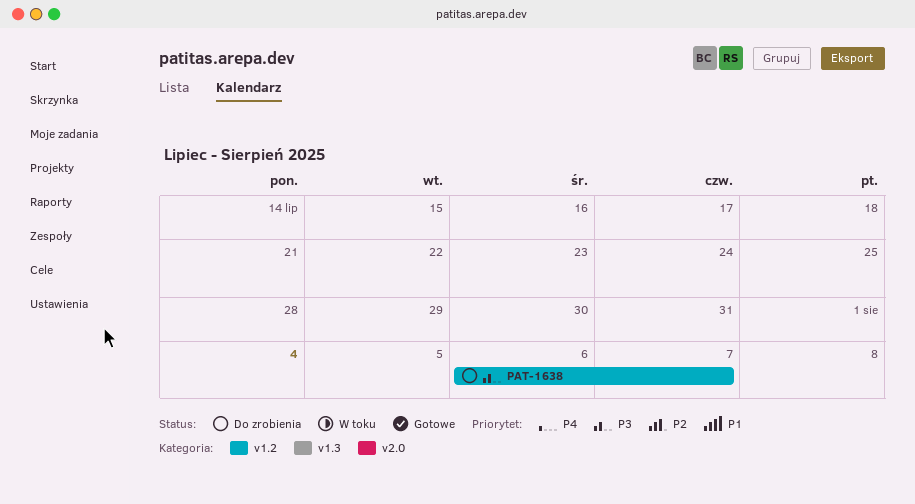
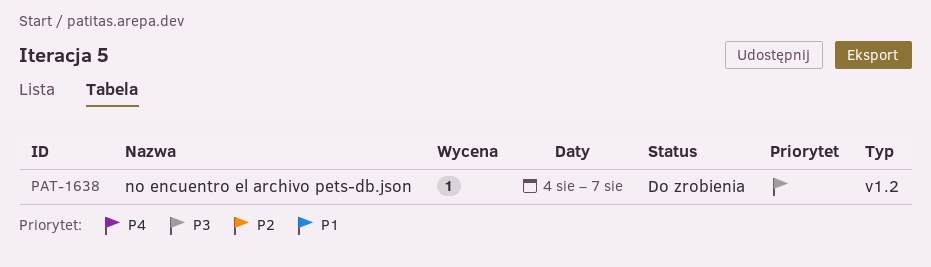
PAT-1638, start: Aug 6 -> Aug 4

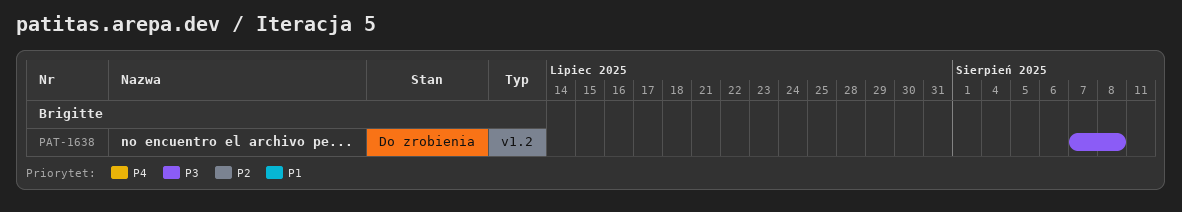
PAT-1638, start: Aug 4 -> Aug 7
PAT-1638, due: Aug 7 -> Aug 8

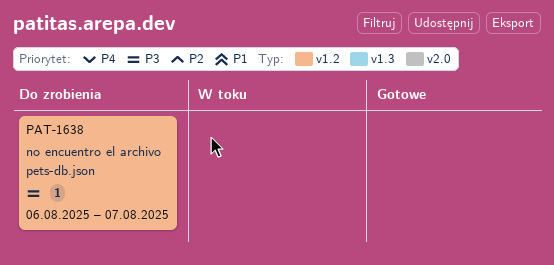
PAT-1638, start: Aug 7 -> Aug 6
PAT-1638, due: Aug 8 -> Aug 7

